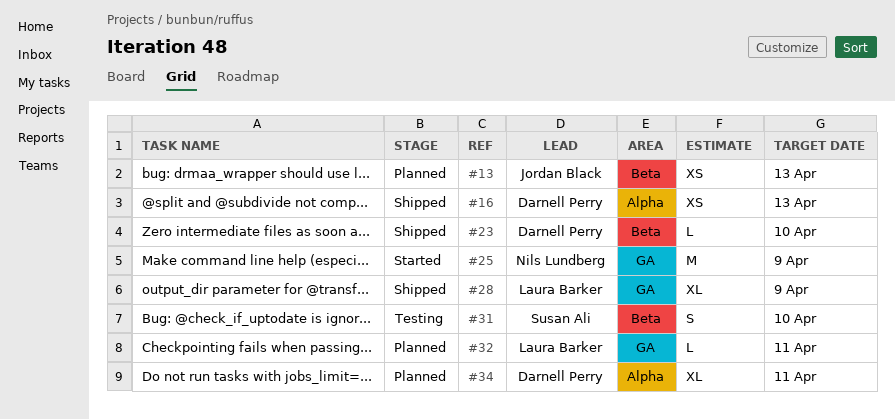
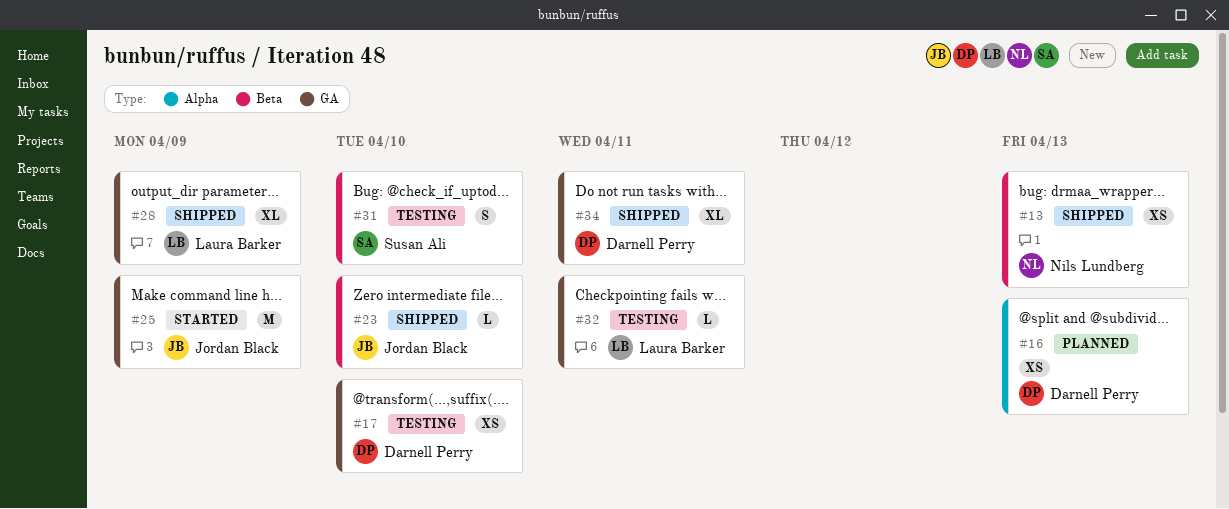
#13, status: Planned -> Shipped
#13, owner: Jordan Black -> Nils Lundberg
#16, status: Shipped -> Planned
#17: none -> present
#23, owner: Darnell Perry -> Jordan Black
#25, owner: Nils Lundberg -> Jordan Black
#32, status: Planned -> Testing
#34, status: Planned -> Shipped
#34, label: Alpha -> GA

